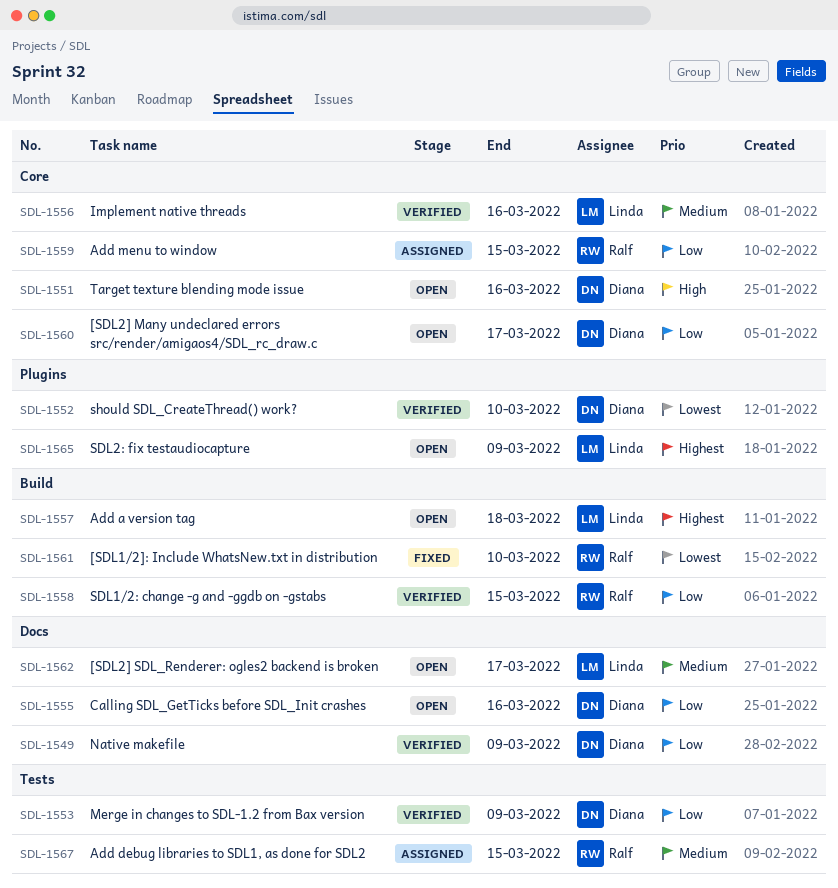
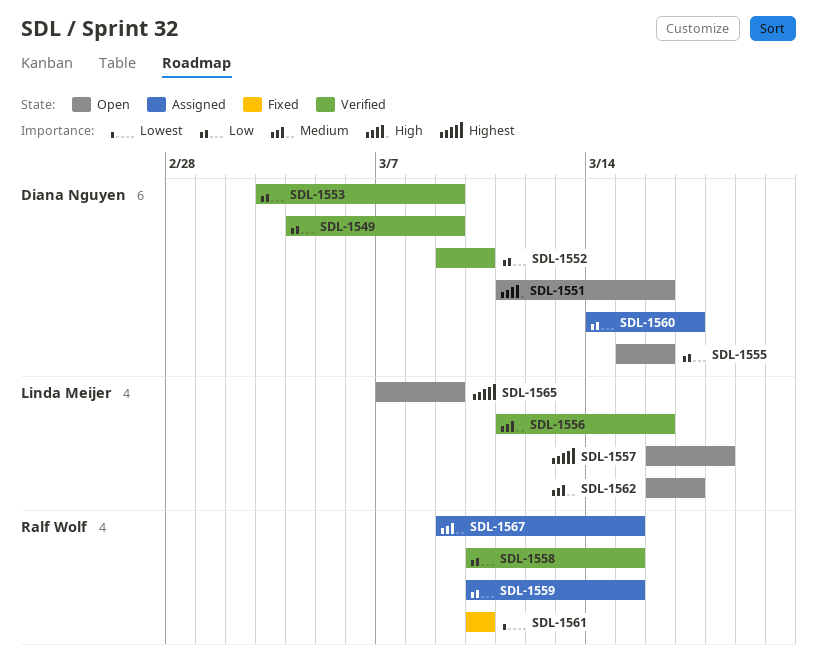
SDL-1552, priority: Lowest -> Low
SDL-1560, status: Open -> Assigned

